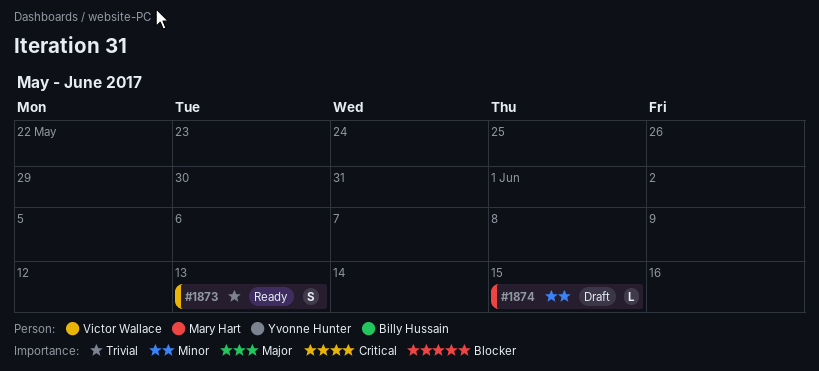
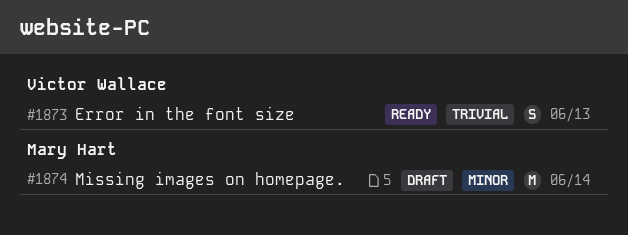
#1874, estimate: L -> M
#1874, due: Jun 15 -> Jun 14

